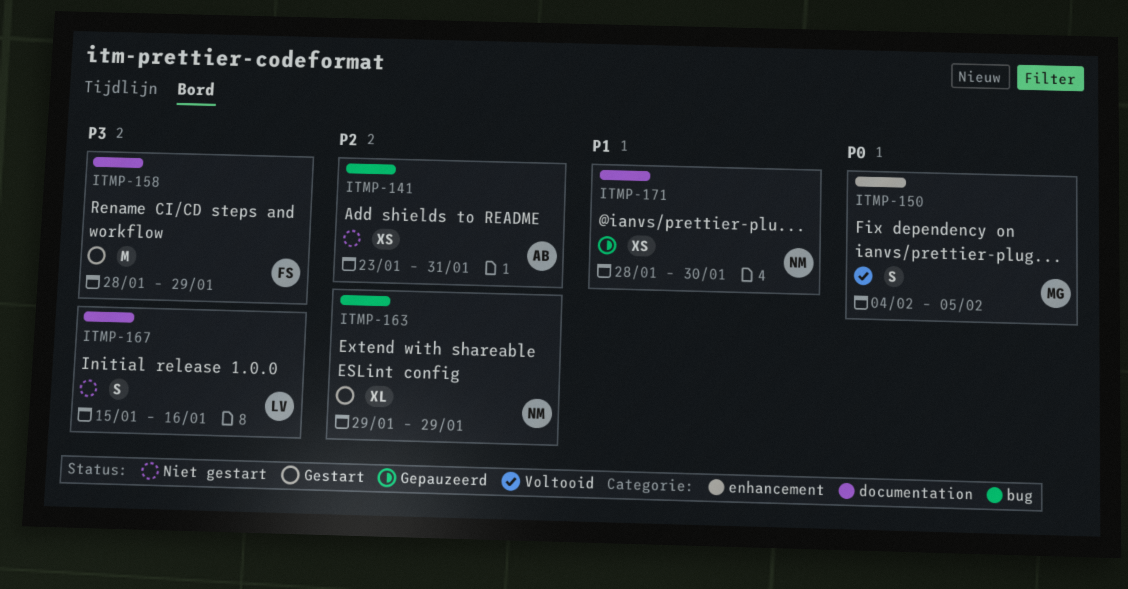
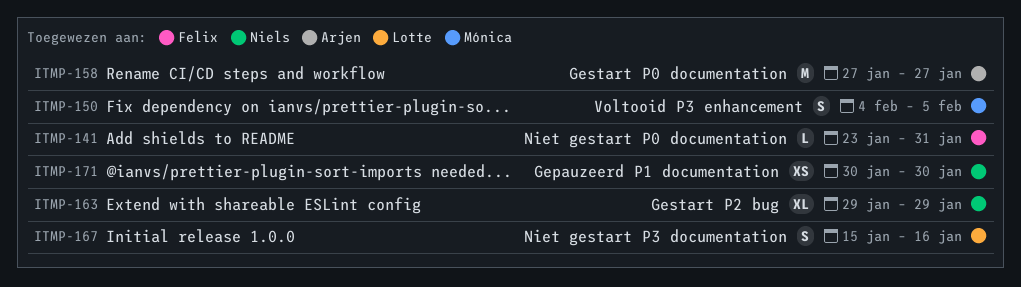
ITMP-141, owner: Arjen -> Felix
ITMP-141, priority: P2 -> P0
ITMP-141, label: bug -> documentation
ITMP-141, estimate: XS -> L
ITMP-150, priority: P0 -> P3
ITMP-158, owner: Felix -> Arjen
ITMP-158, priority: P3 -> P0
ITMP-158, start: Jan 28 -> Jan 27
ITMP-158, due: Jan 29 -> Jan 27
ITMP-171, start: Jan 28 -> Jan 30

